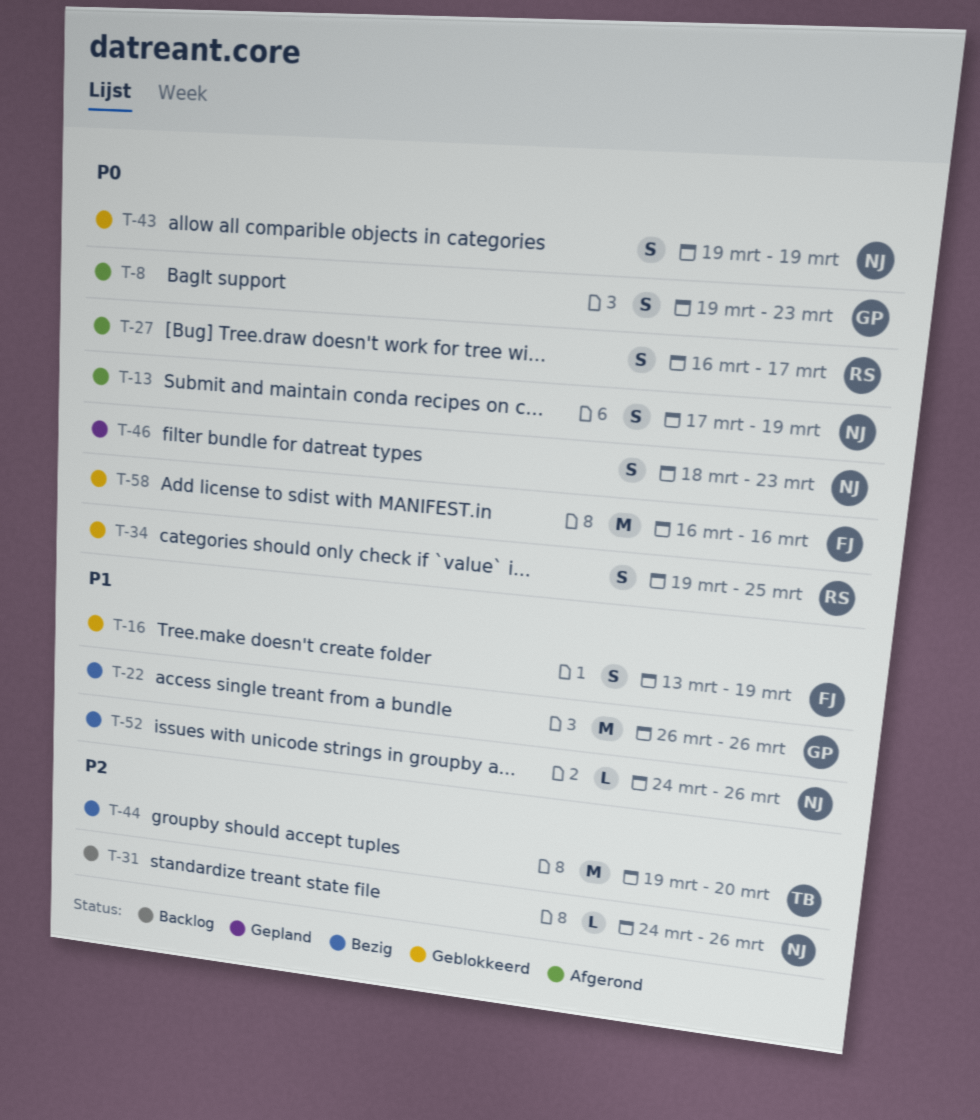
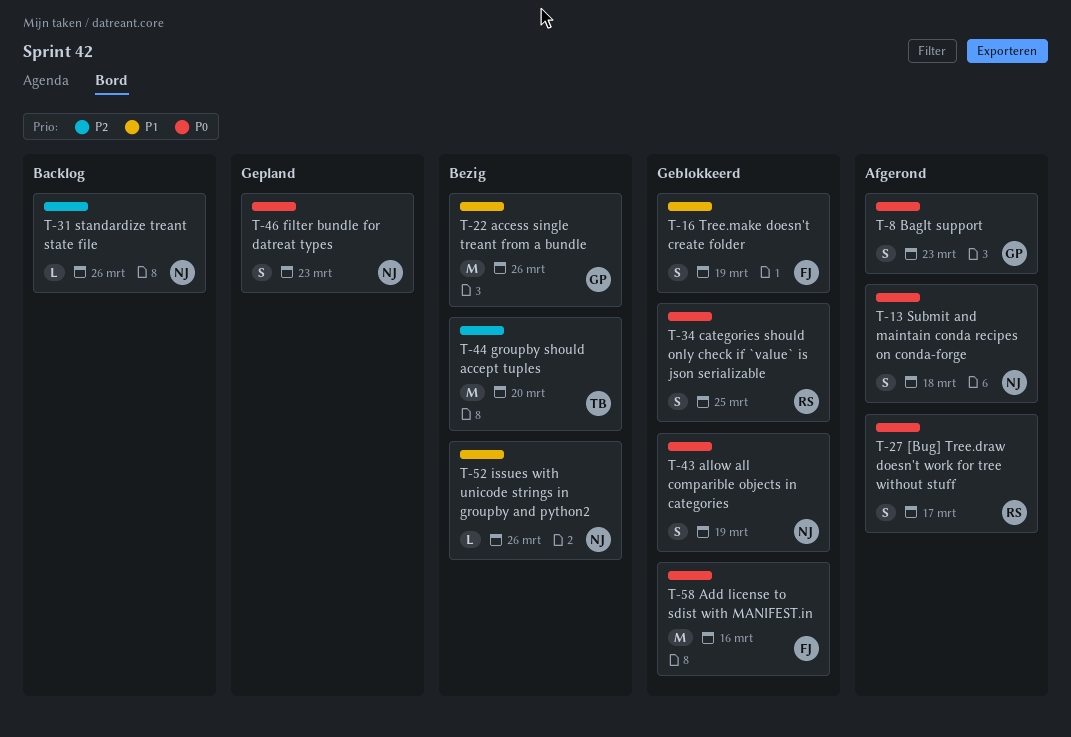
T-13, due: Mar 19 -> Mar 18

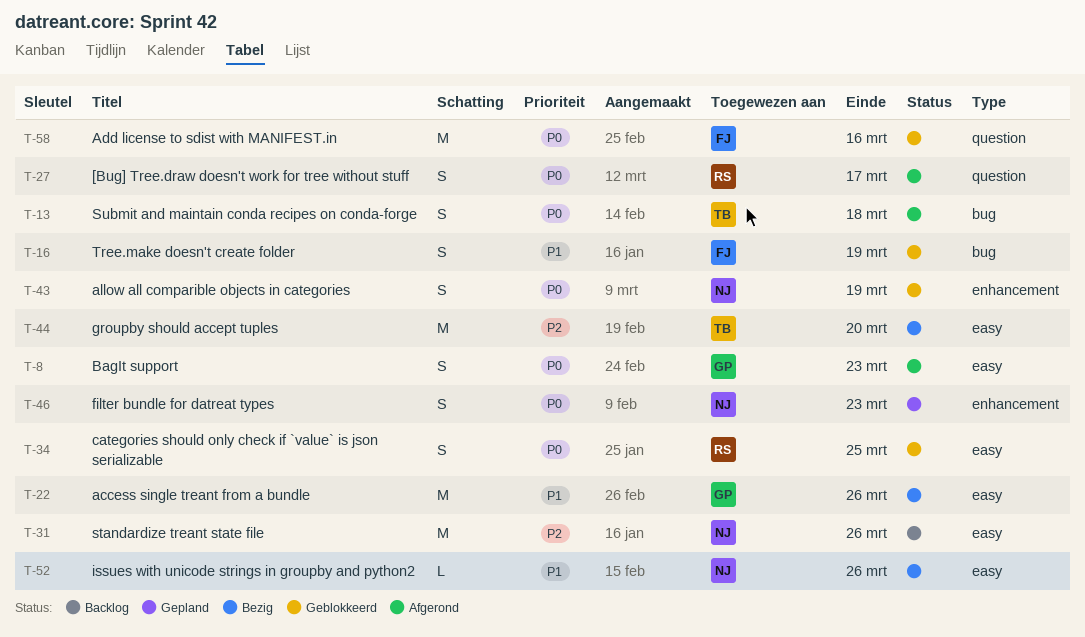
T-13, owner: NJ -> TB
T-31, estimate: L -> M

